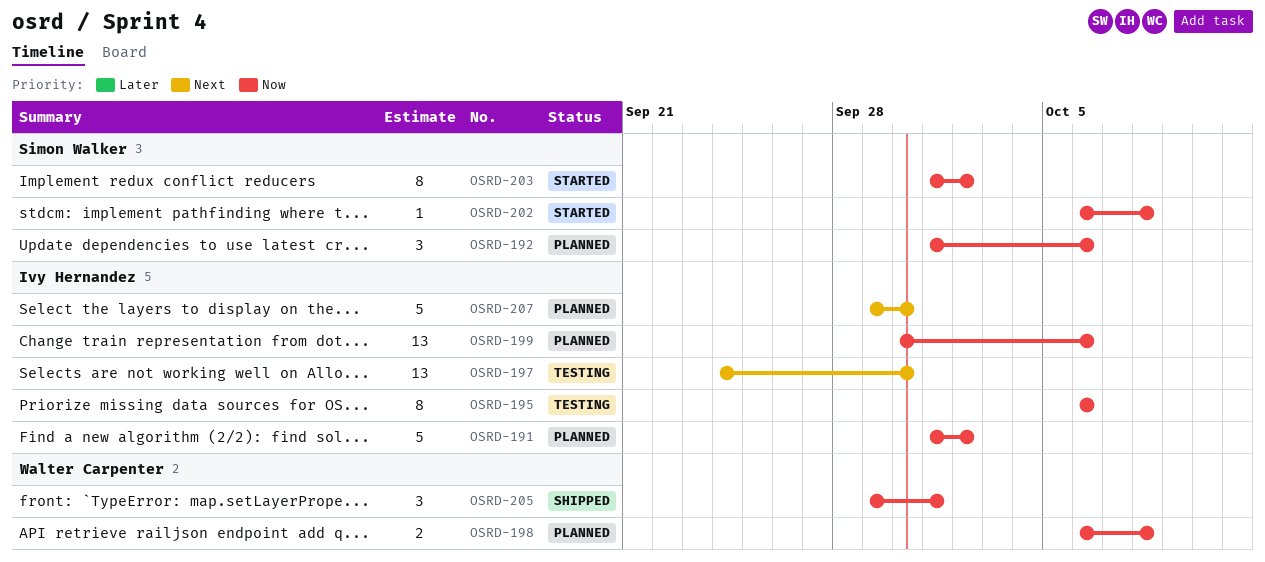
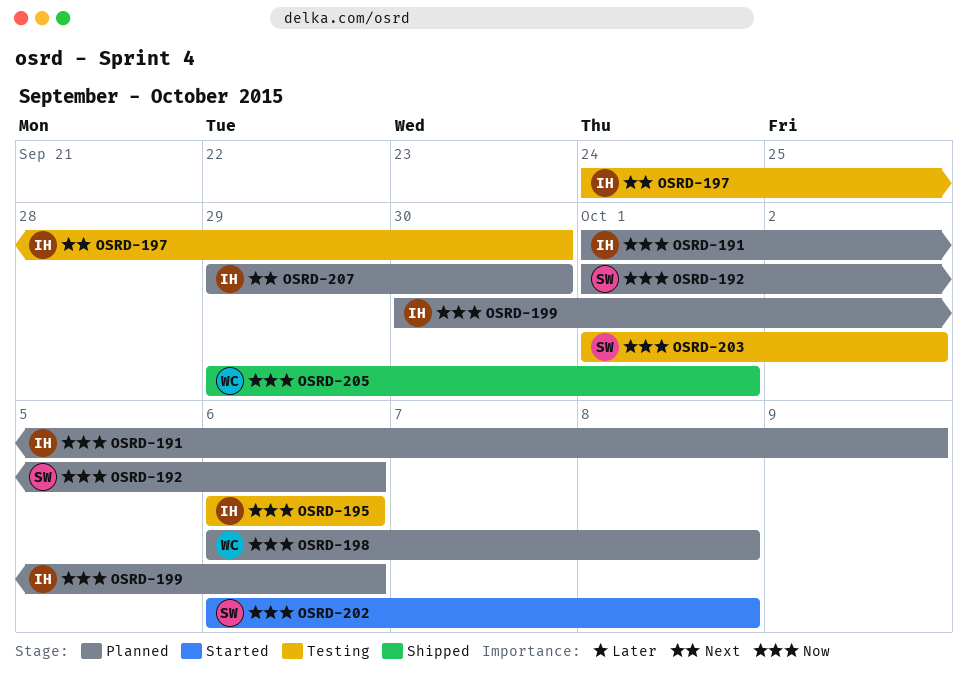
OSRD-191, due: Oct 2 -> Oct 9
OSRD-203, status: Started -> Testing

